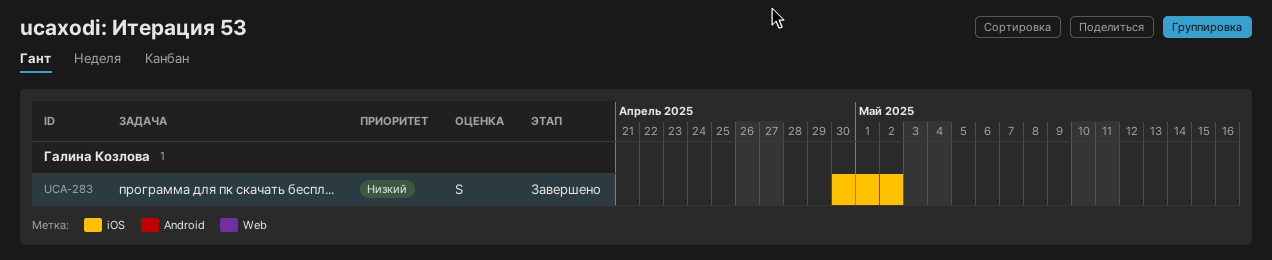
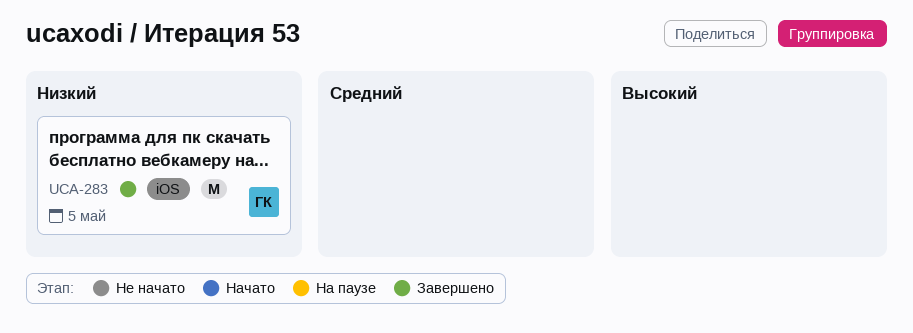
UCA-283, estimate: S -> M
UCA-283, due: May 2 -> May 5

